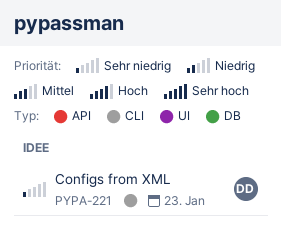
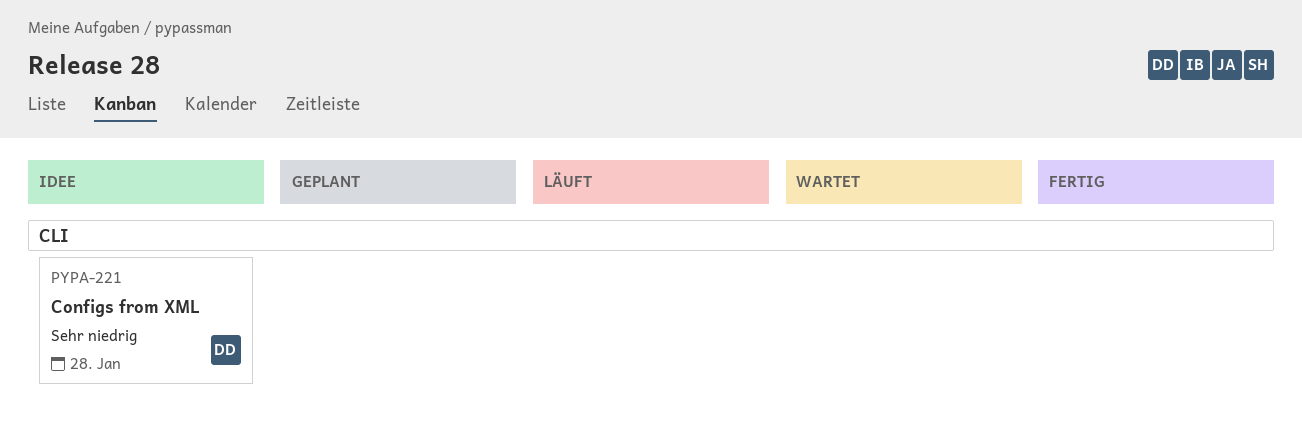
PYPA-221, due: Jan 23 -> Jan 28

